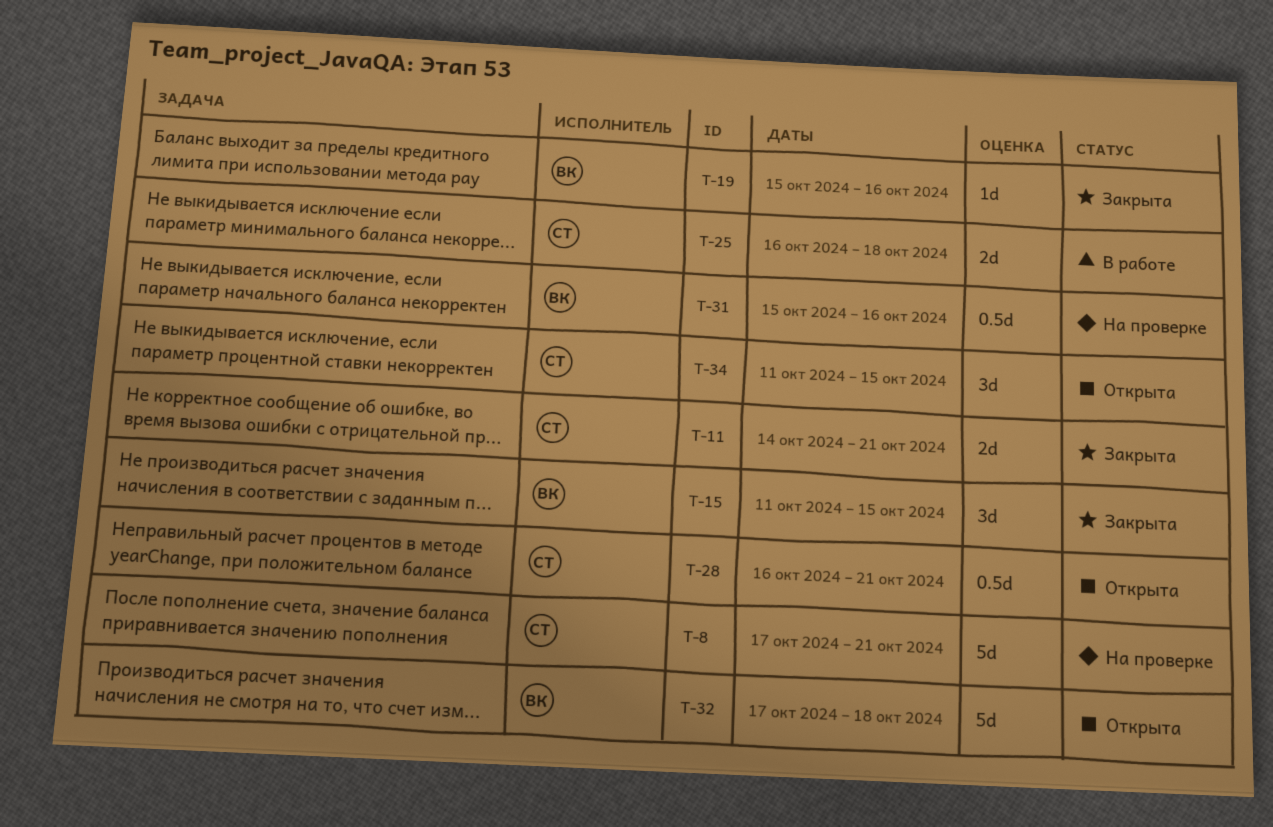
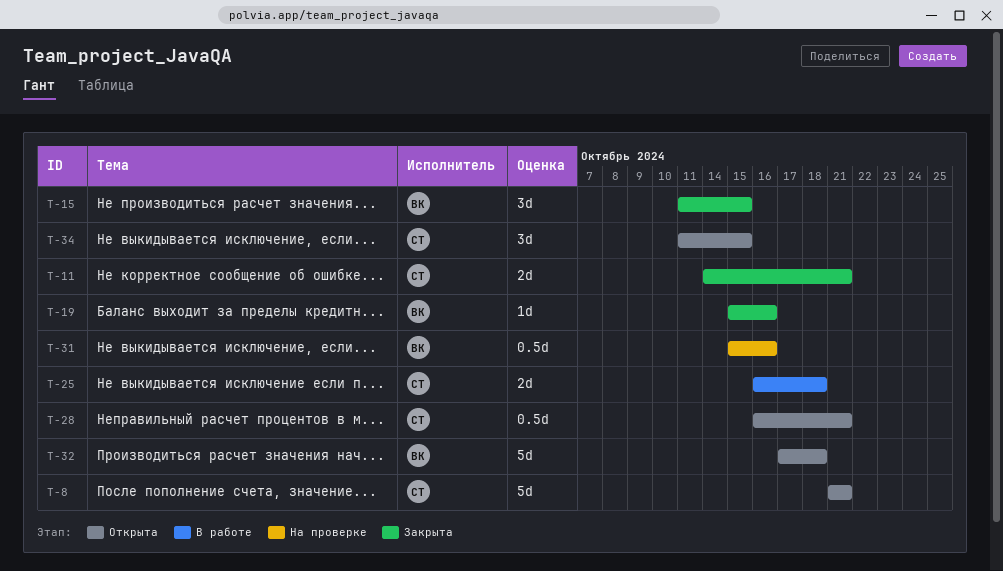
T-8, status: На проверке -> Открыта
T-8, start: Oct 17 -> Oct 21

